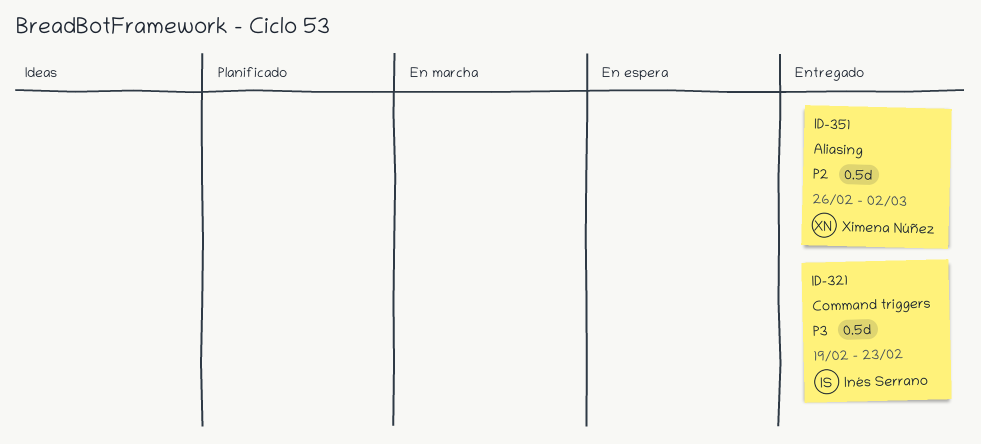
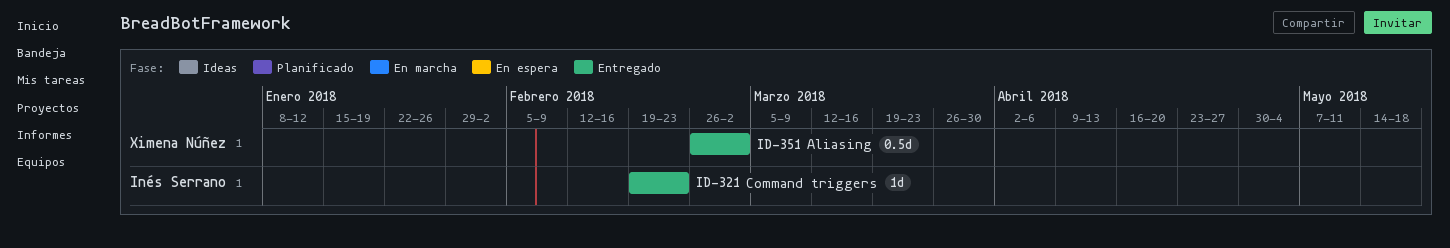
ID-321, estimate: 0.5d -> 1d

